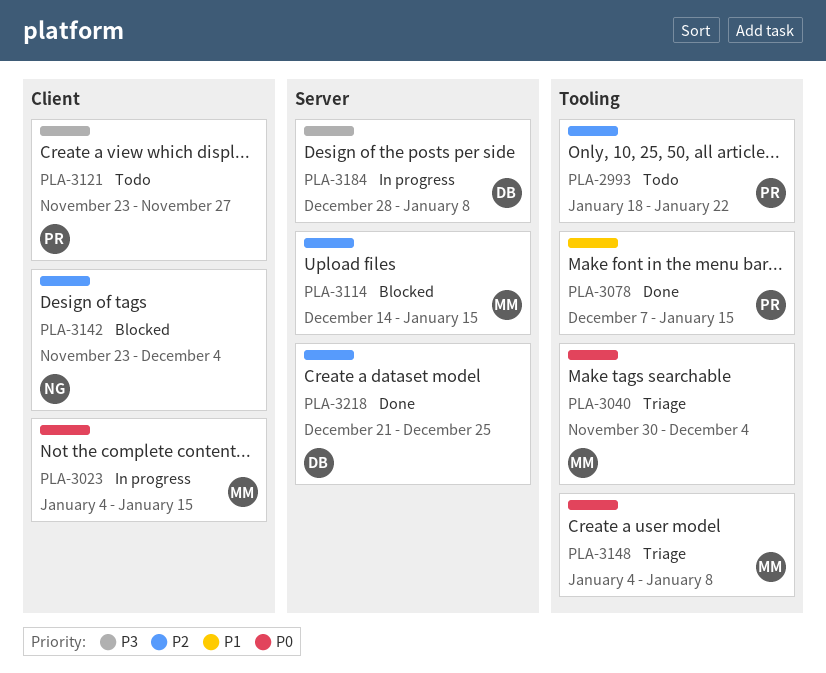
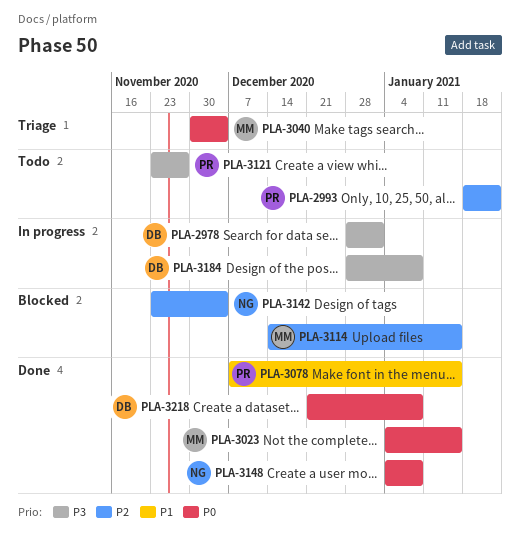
PLA-2978: none -> present
PLA-3023, status: In progress -> Done
PLA-3148, status: Triage -> Done
PLA-3148, owner: MM -> NG
PLA-3218, priority: P2 -> P0
PLA-3218, due: Dec 25 -> Jan 8

